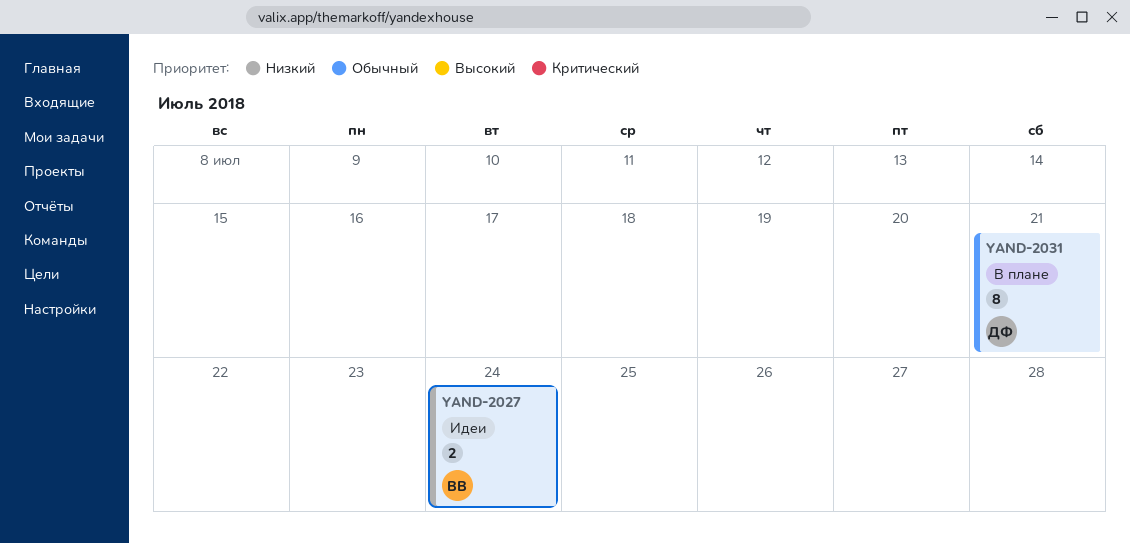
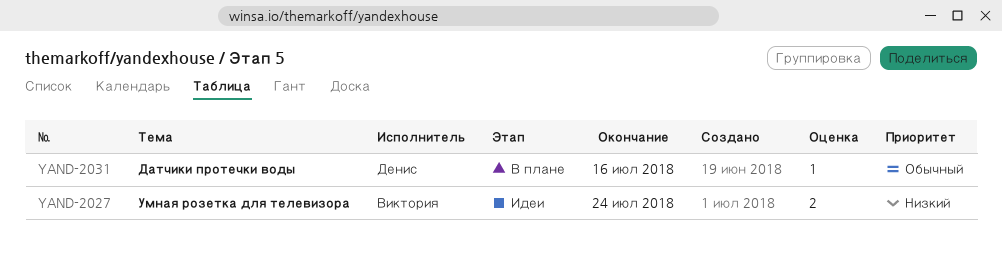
YAND-2031, estimate: 8 -> 1
YAND-2031, due: Jul 21 -> Jul 16

